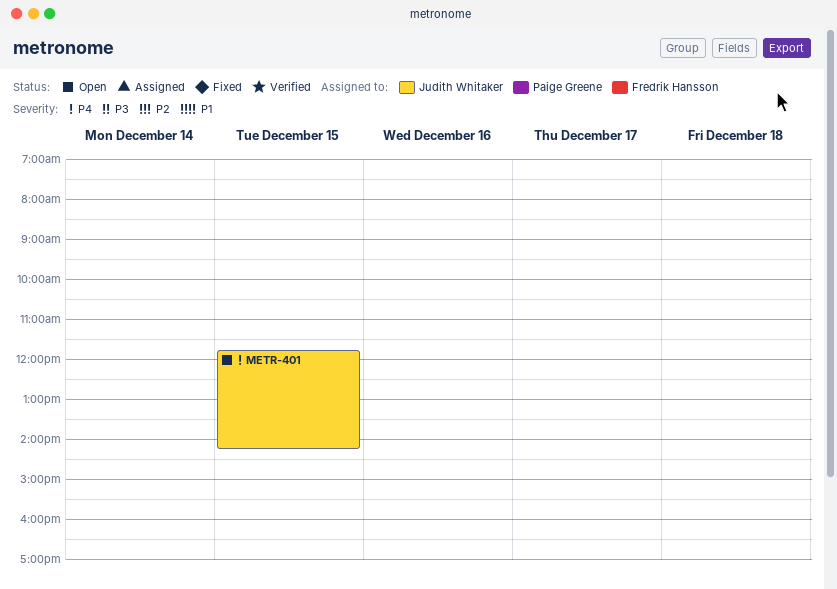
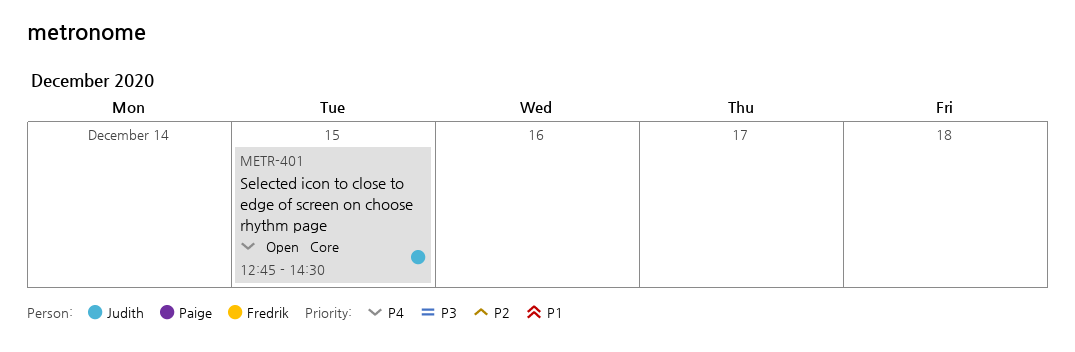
METR-401, begins: 11:45 -> 12:45
METR-401, ends: 14:15 -> 14:30

